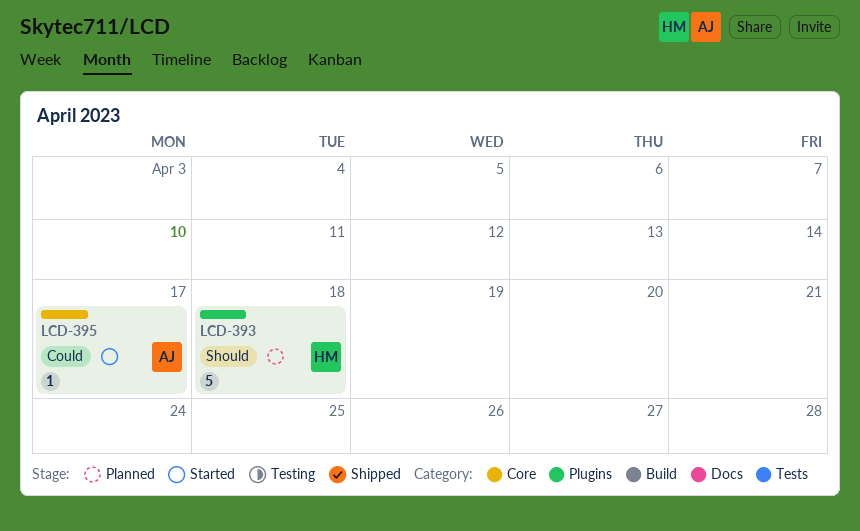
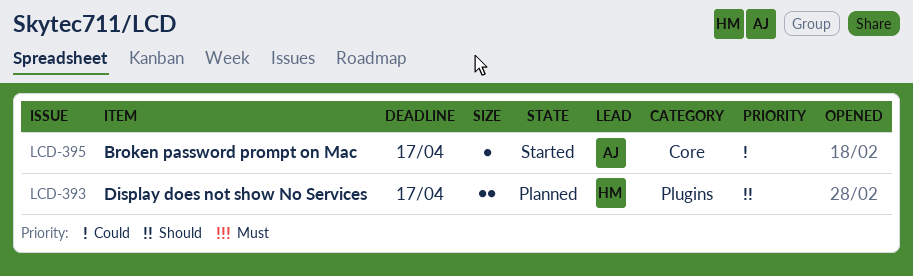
LCD-393, estimate: 5 -> 2
LCD-393, due: Apr 18 -> Apr 17

